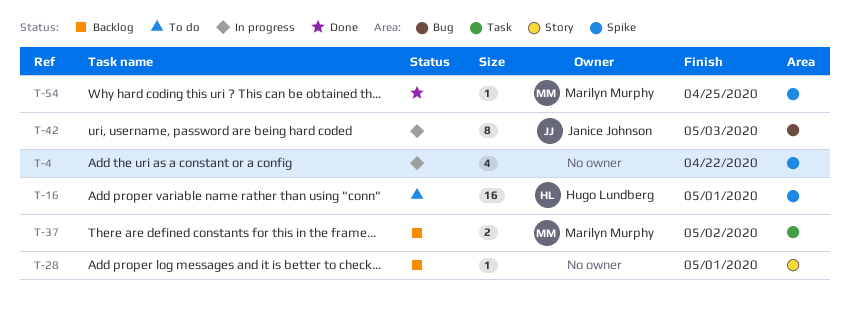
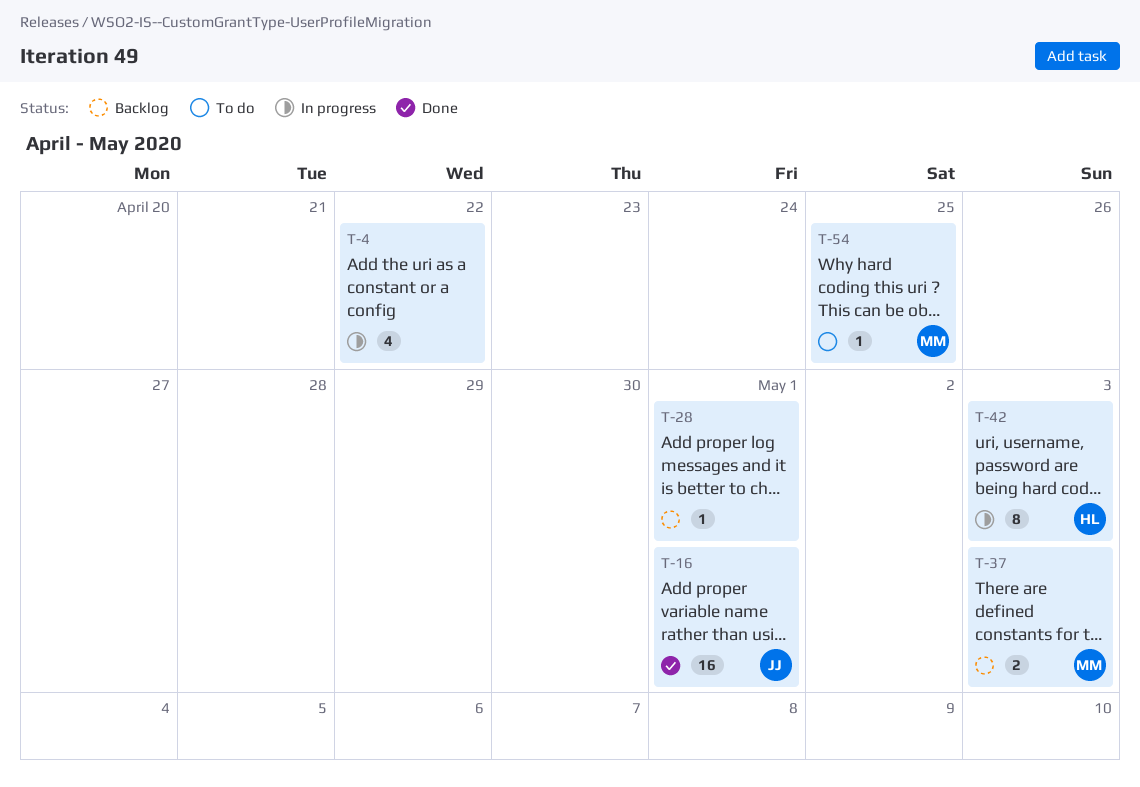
T-16, status: To do -> Done
T-16, owner: Hugo Lundberg -> Janice Johnson
T-37, due: May 2 -> May 3
T-42, owner: Janice Johnson -> Hugo Lundberg
T-54, status: Done -> To do

